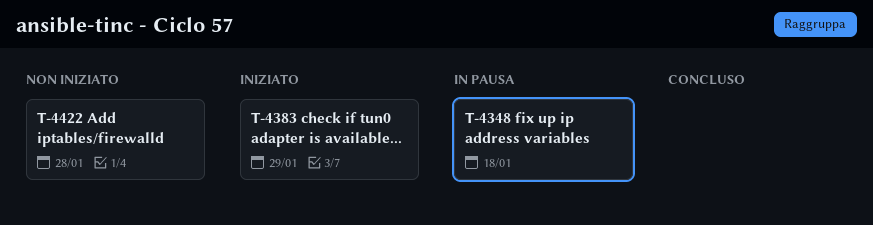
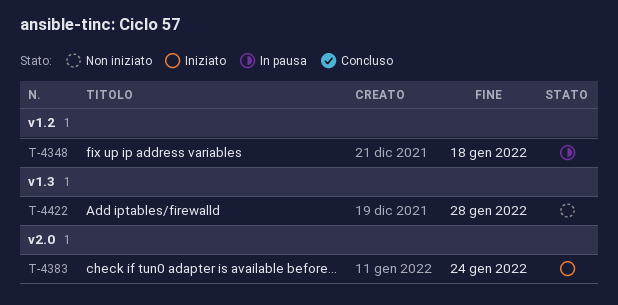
T-4383, due: Jan 29 -> Jan 24

